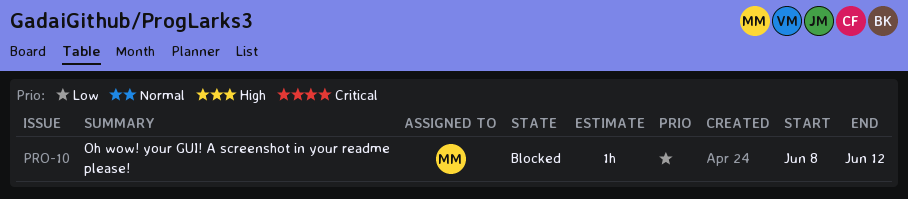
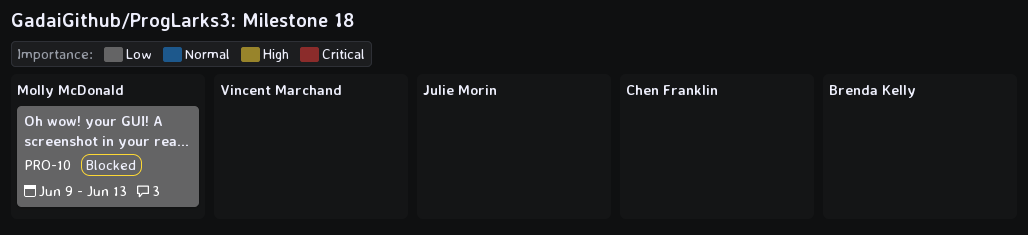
PRO-10, start: Jun 8 -> Jun 9
PRO-10, due: Jun 12 -> Jun 13

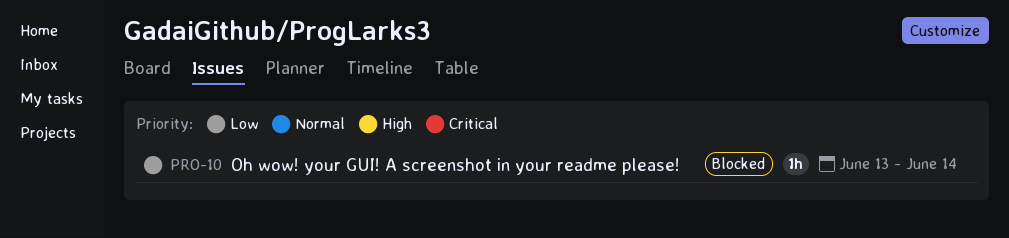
PRO-10, start: Jun 9 -> Jun 13
PRO-10, due: Jun 13 -> Jun 14

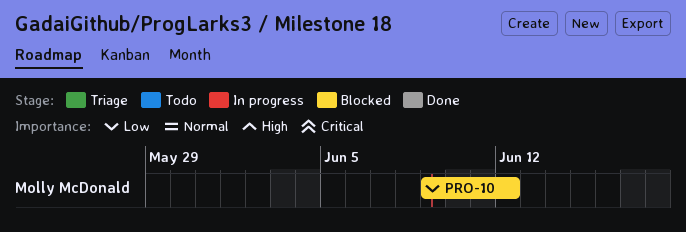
PRO-10, start: Jun 13 -> Jun 9
PRO-10, due: Jun 14 -> Jun 12

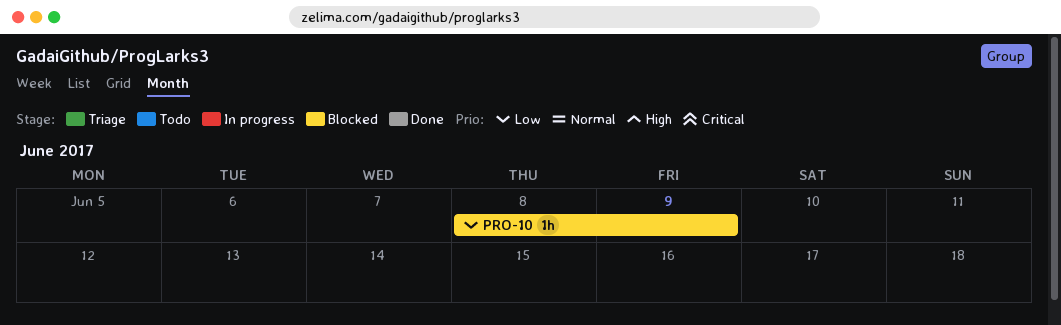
PRO-10, start: Jun 9 -> Jun 8
PRO-10, due: Jun 12 -> Jun 9

